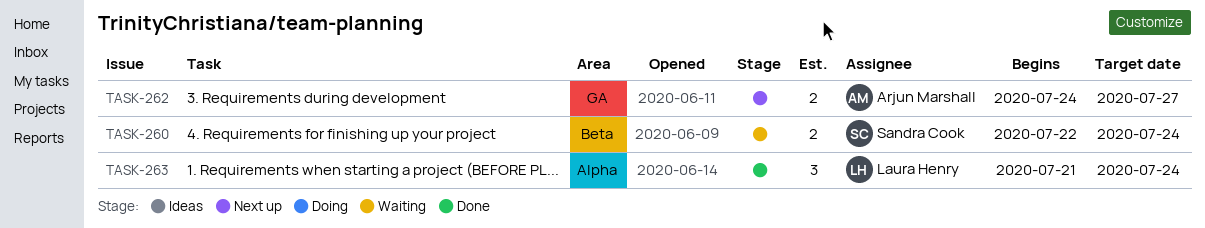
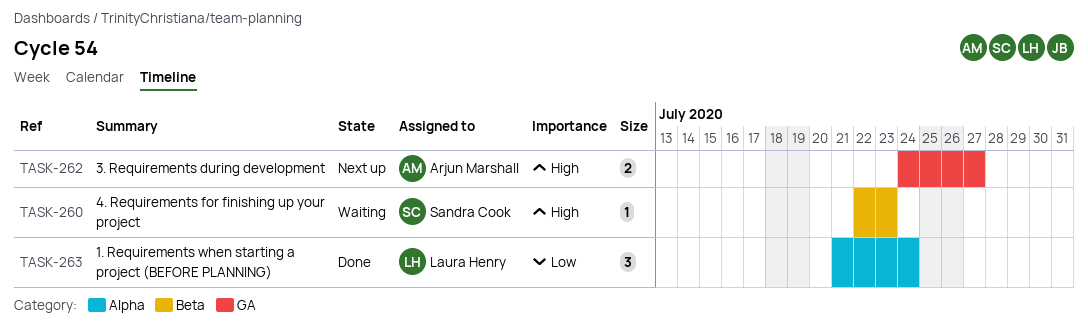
TASK-260, estimate: 2 -> 1
TASK-260, due: Jul 24 -> Jul 23

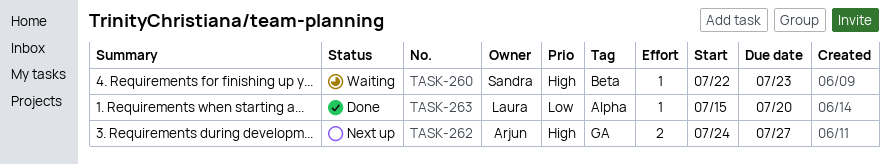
TASK-263, estimate: 3 -> 1
TASK-263, start: Jul 21 -> Jul 15
TASK-263, due: Jul 24 -> Jul 20

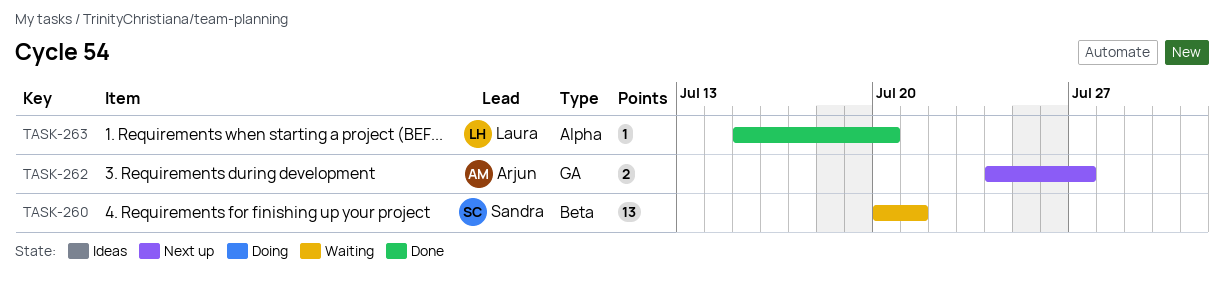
TASK-260, estimate: 1 -> 13
TASK-260, start: Jul 22 -> Jul 20
TASK-260, due: Jul 23 -> Jul 21

